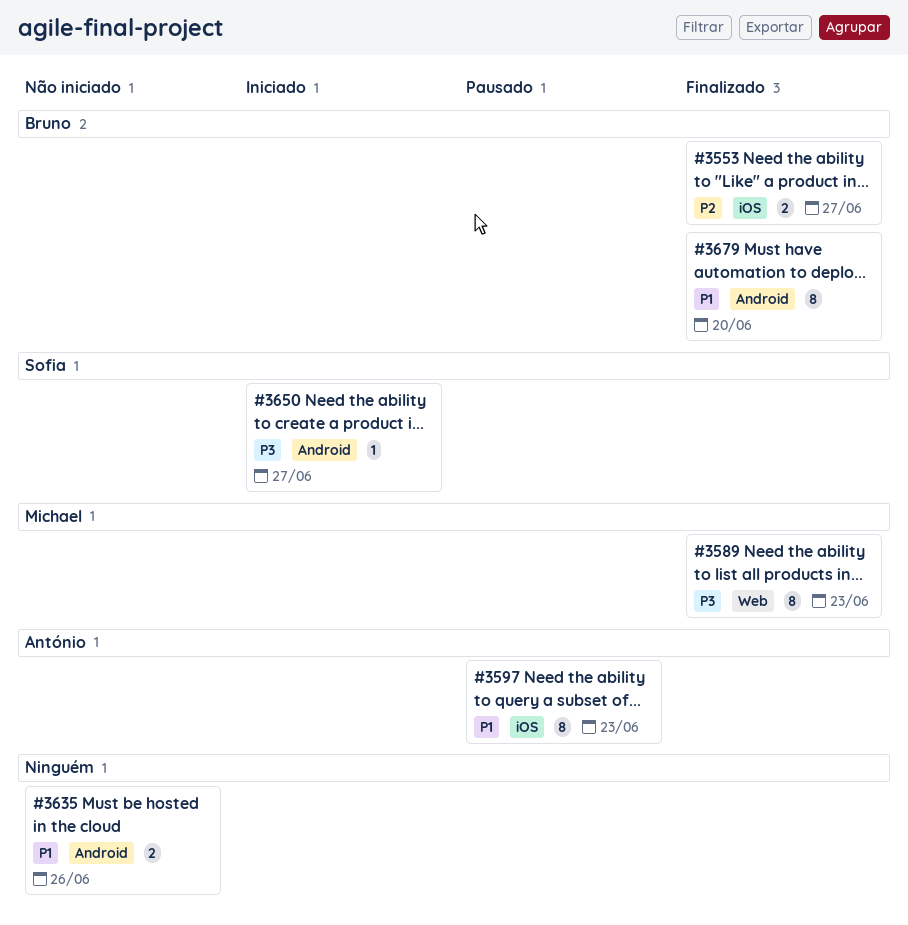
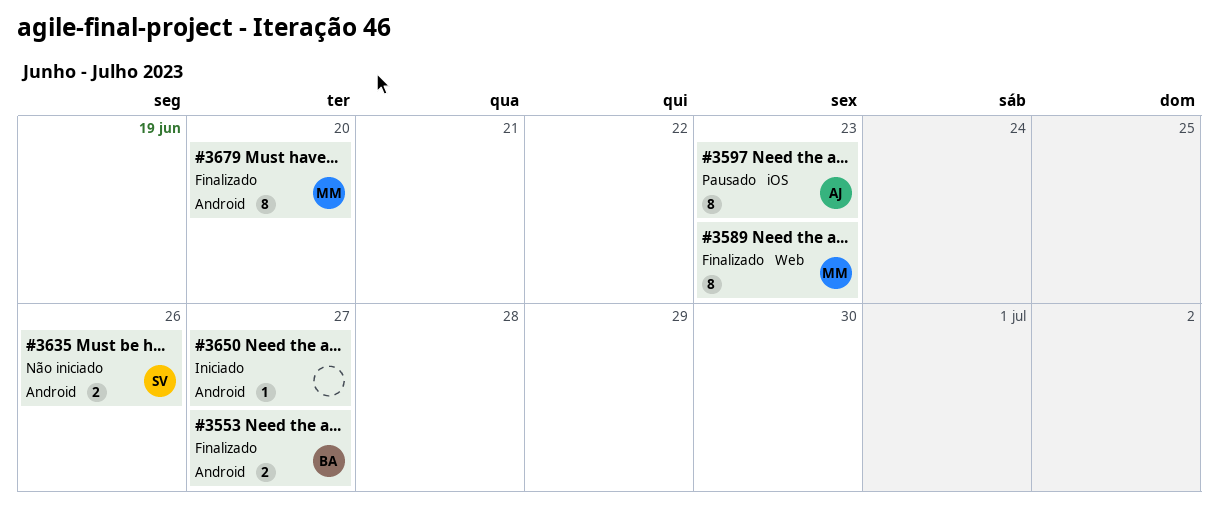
#3553, label: iOS -> Android
#3635, owner: none -> Sofia
#3650, owner: Sofia -> none
#3679, owner: Bruno -> Michael

